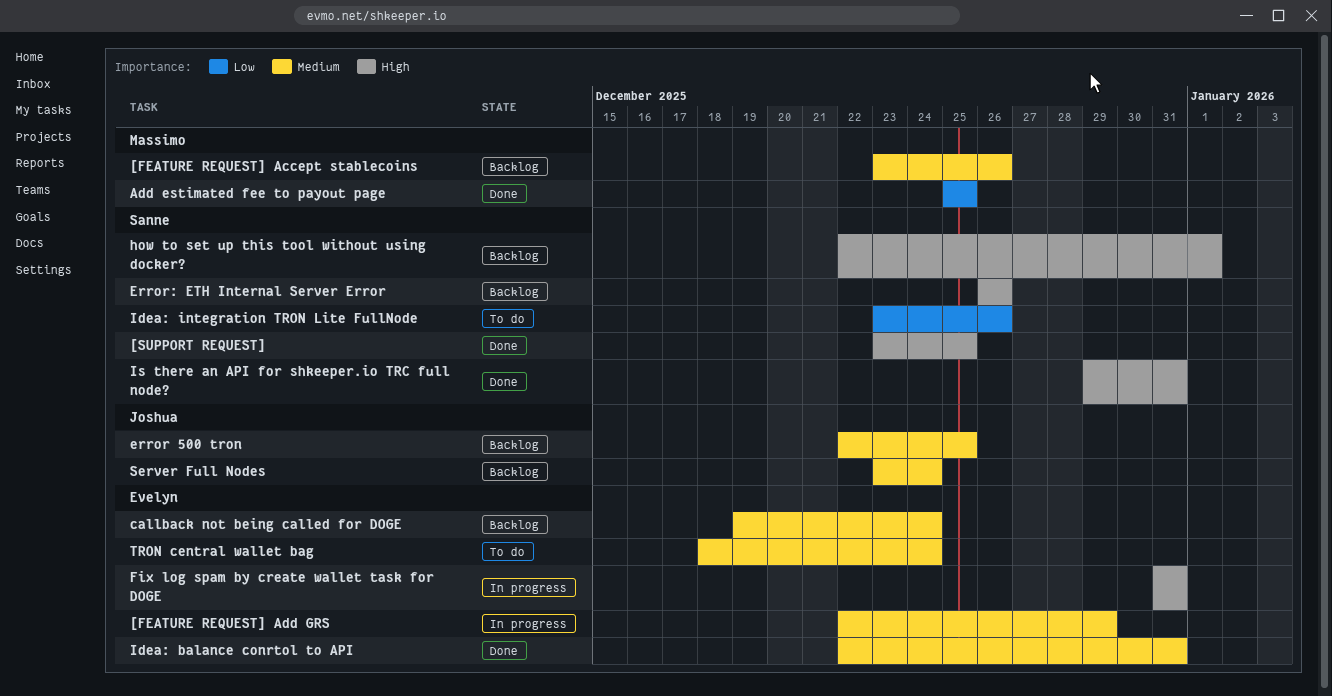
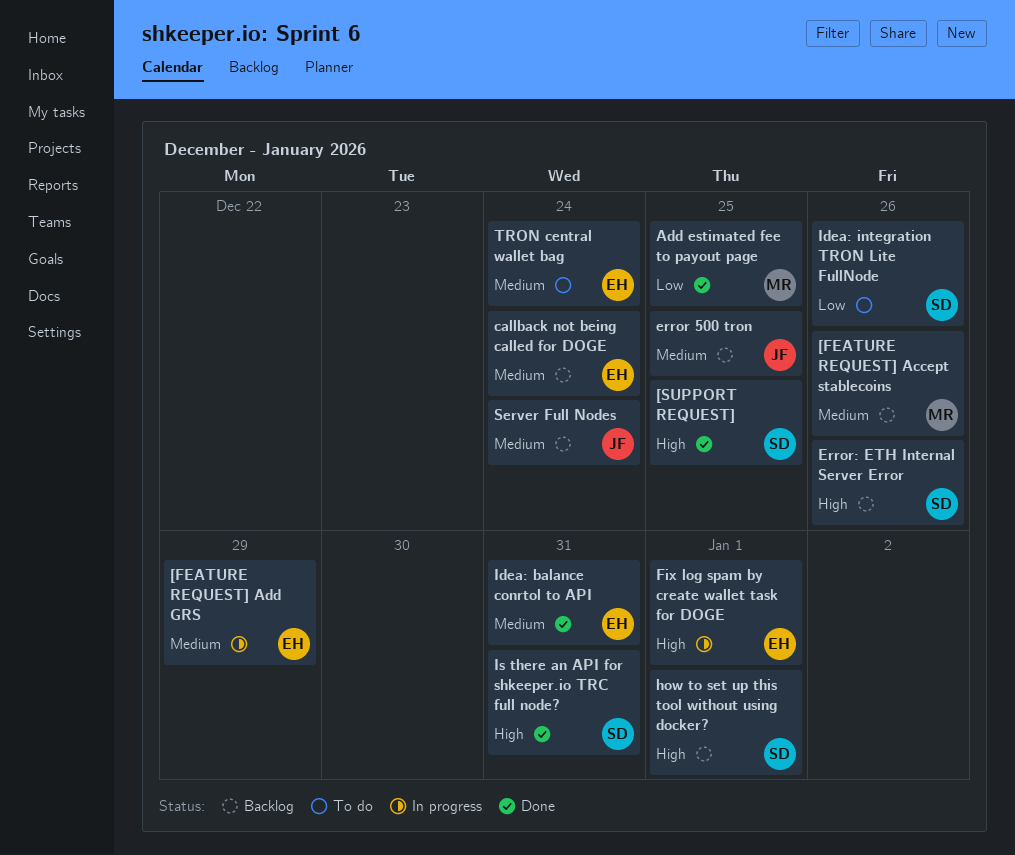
Fix log spam by create wallet task for DOGE, due: Dec 31 -> Jan 1

